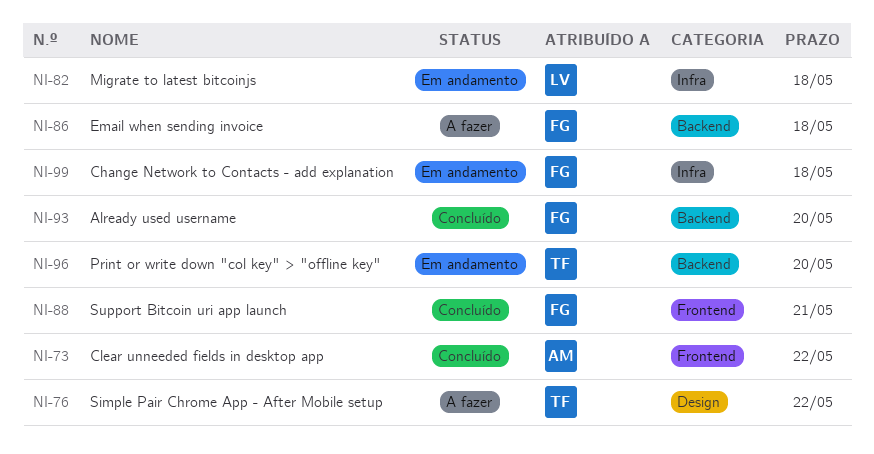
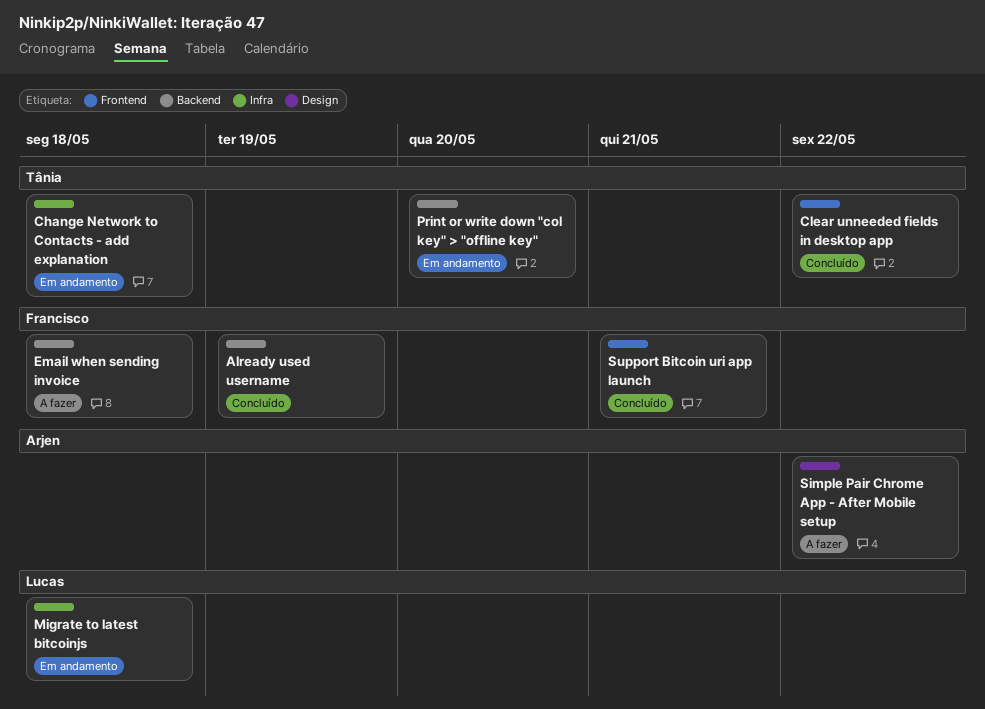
Already used username, due: May 20 -> May 19
Change Network to Contacts - add explanation, owner: Francisco -> Tânia
Clear unneeded fields in desktop app, owner: Arjen -> Tânia
Simple Pair Chrome App - After Mobile setup, owner: Tânia -> Arjen

